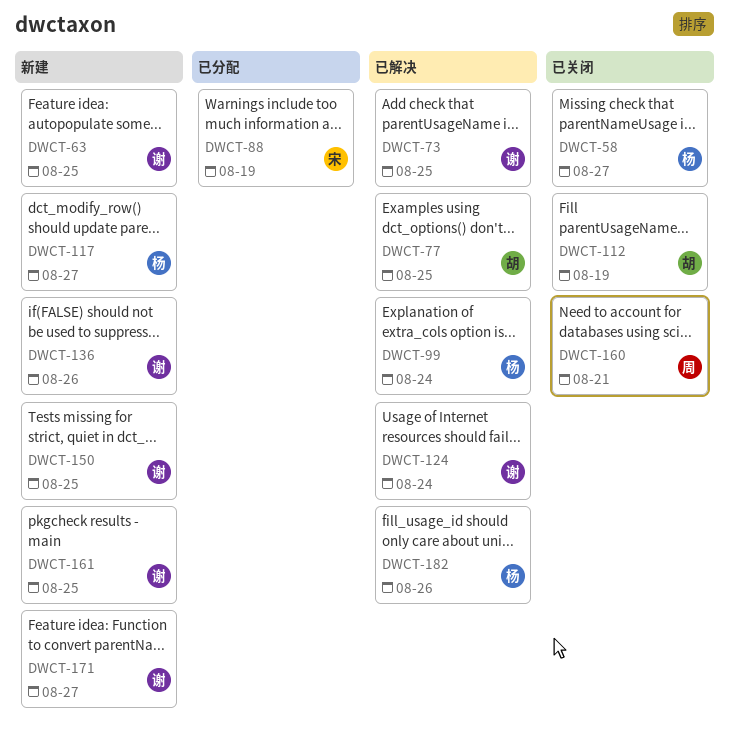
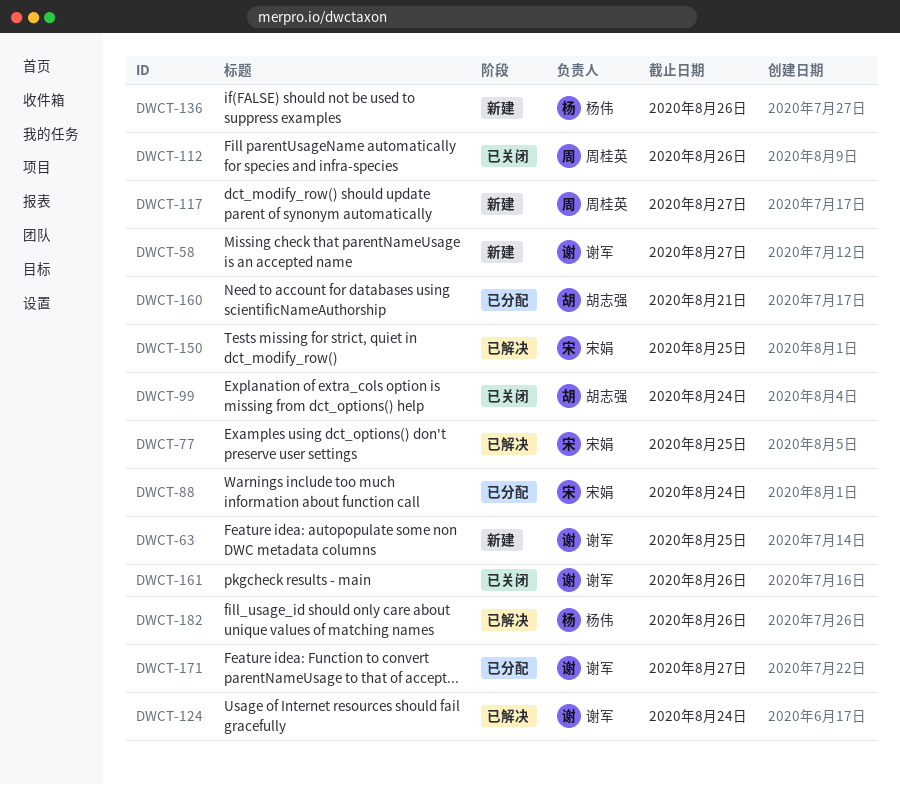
DWCT-58, status: 已关闭 -> 新建
DWCT-58, owner: 杨伟 -> 谢军
DWCT-73: present -> none
DWCT-77, owner: 胡志强 -> 宋娟
DWCT-88, due: Aug 19 -> Aug 24
DWCT-99, status: 已解决 -> 已关闭
DWCT-99, owner: 杨伟 -> 胡志强
DWCT-112, owner: 胡志强 -> 周桂英
DWCT-112, due: Aug 19 -> Aug 26
DWCT-117, owner: 杨伟 -> 周桂英
DWCT-136, owner: 谢军 -> 杨伟
DWCT-150, status: 新建 -> 已解决
DWCT-150, owner: 谢军 -> 宋娟
DWCT-160, status: 已关闭 -> 已分配
DWCT-160, owner: 周桂英 -> 胡志强
DWCT-161, status: 新建 -> 已关闭
DWCT-161, due: Aug 25 -> Aug 26
DWCT-171, status: 新建 -> 已分配

